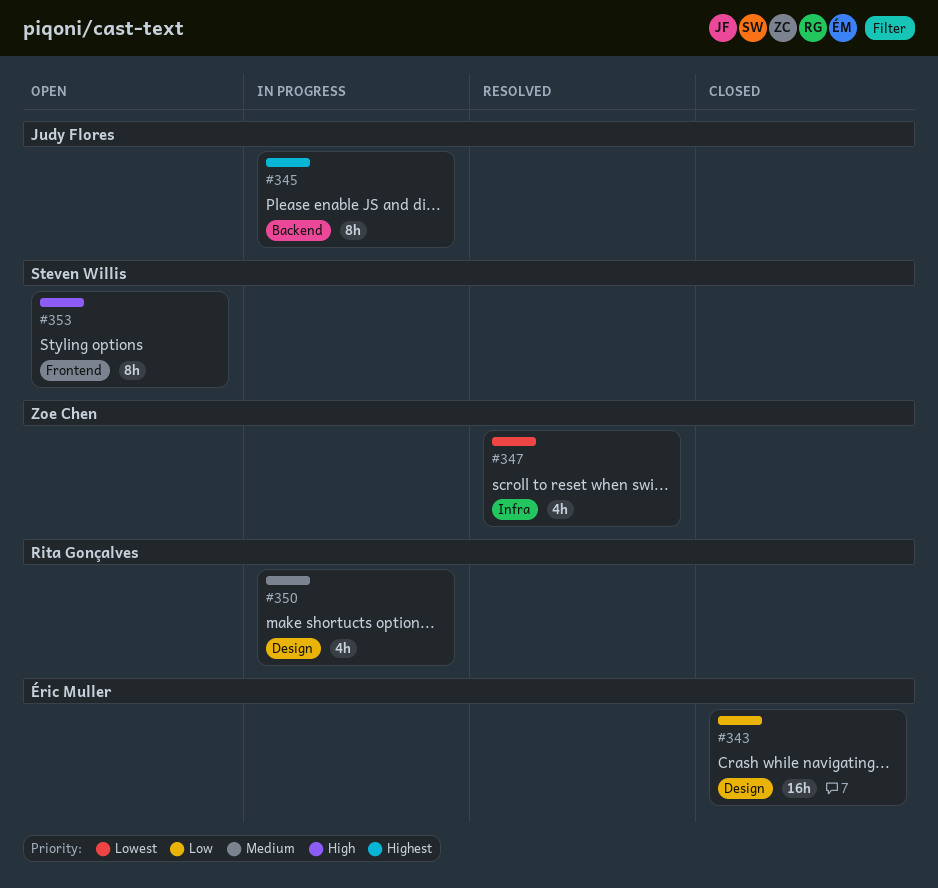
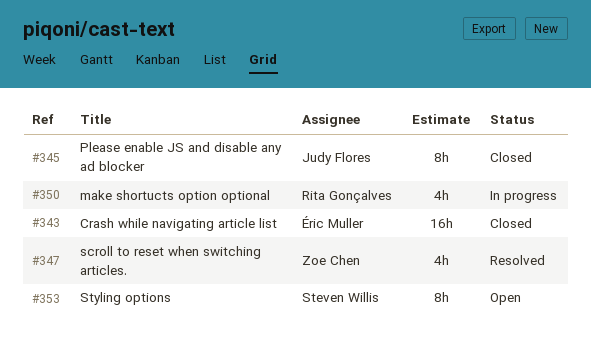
#345, status: In progress -> Closed

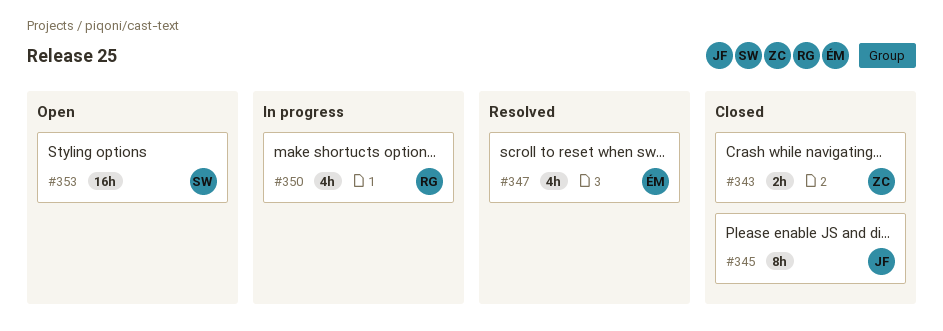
#343, owner: Éric Muller -> Zoe Chen
#343, estimate: 16h -> 2h
#347, owner: Zoe Chen -> Éric Muller
#353, estimate: 8h -> 16h

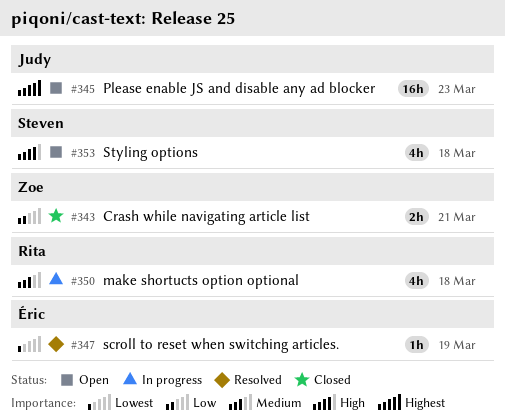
#345, status: Closed -> Open
#345, estimate: 8h -> 16h
#347, estimate: 4h -> 1h
#353, estimate: 16h -> 4h

